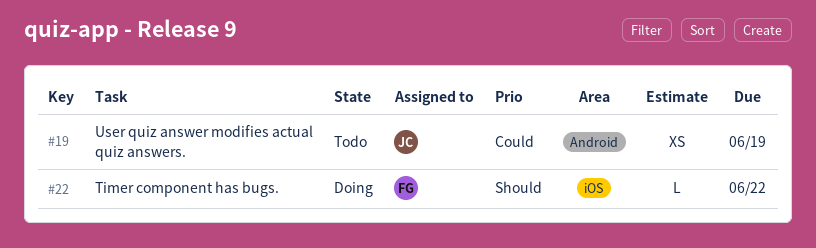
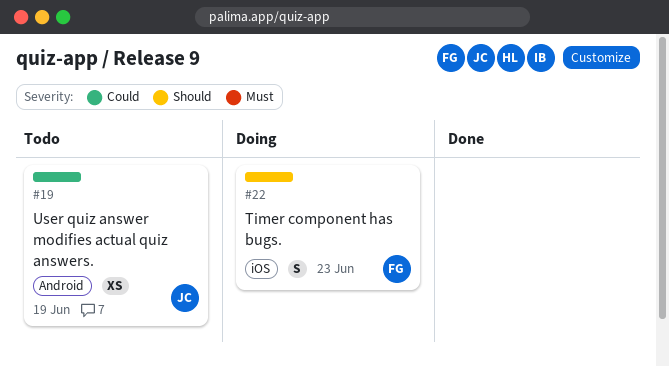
#22, estimate: L -> S
#22, due: Jun 22 -> Jun 23

